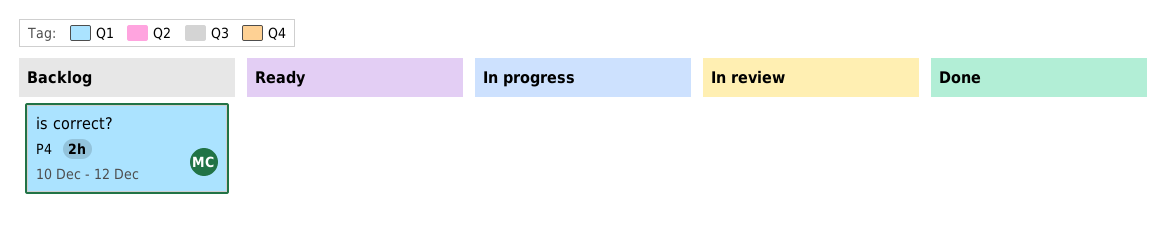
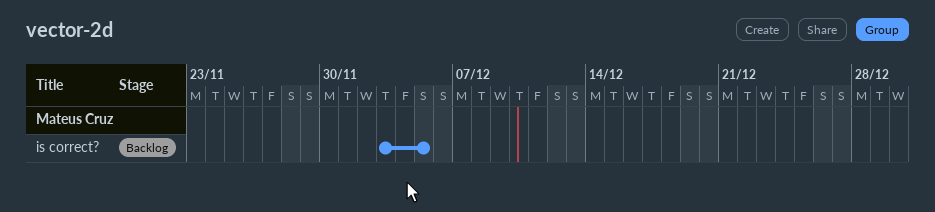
is correct?, start: Dec 10 -> Dec 3
is correct?, due: Dec 12 -> Dec 5

